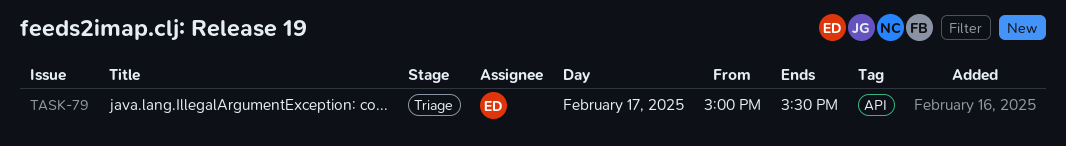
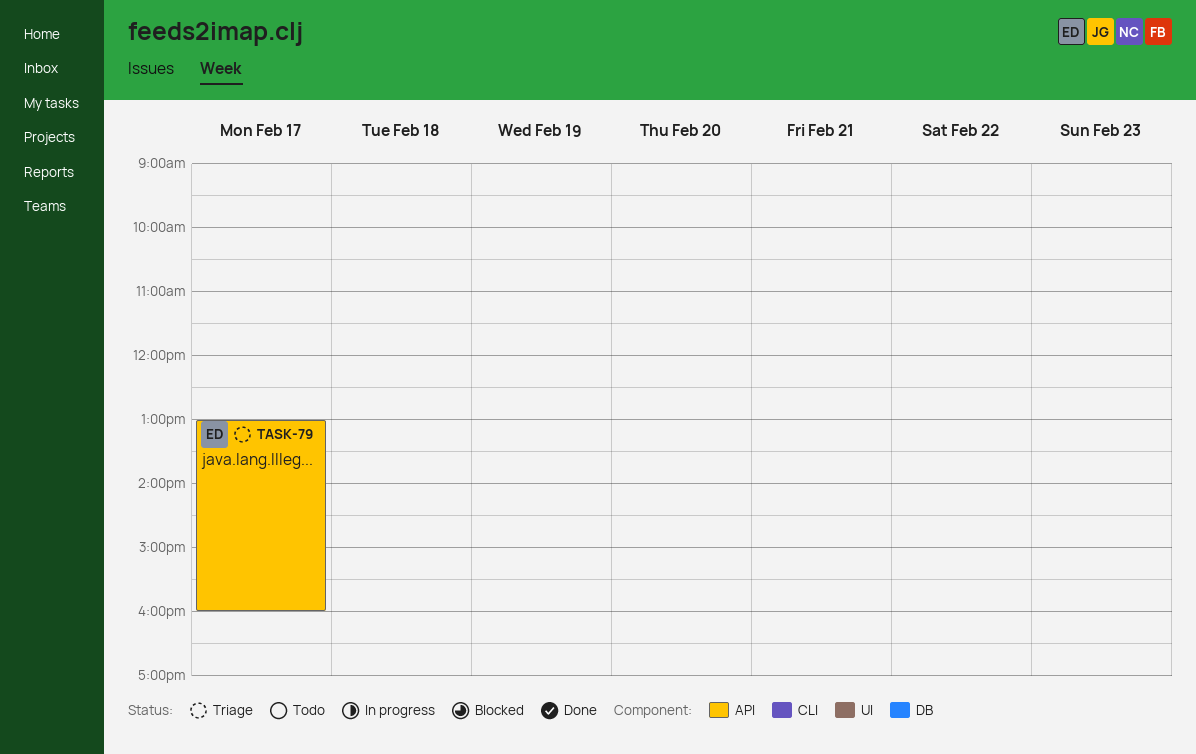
TASK-79, begins: 15:00 -> 13:00
TASK-79, ends: 15:30 -> 16:00

